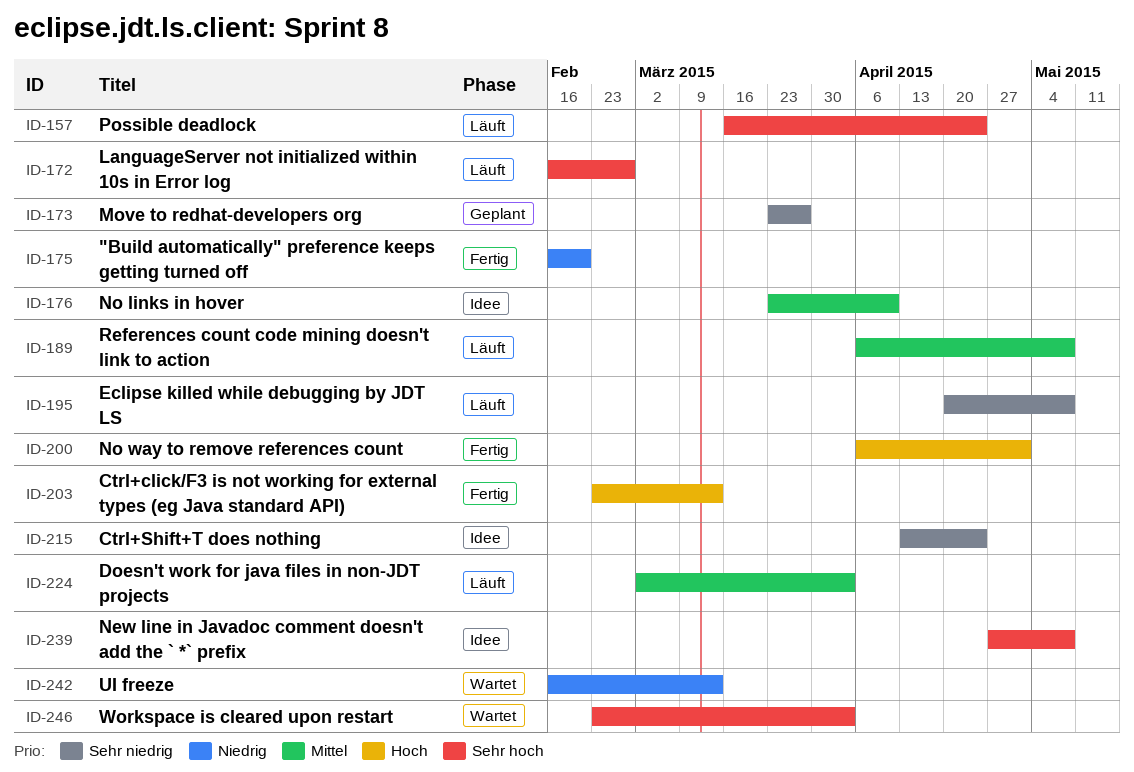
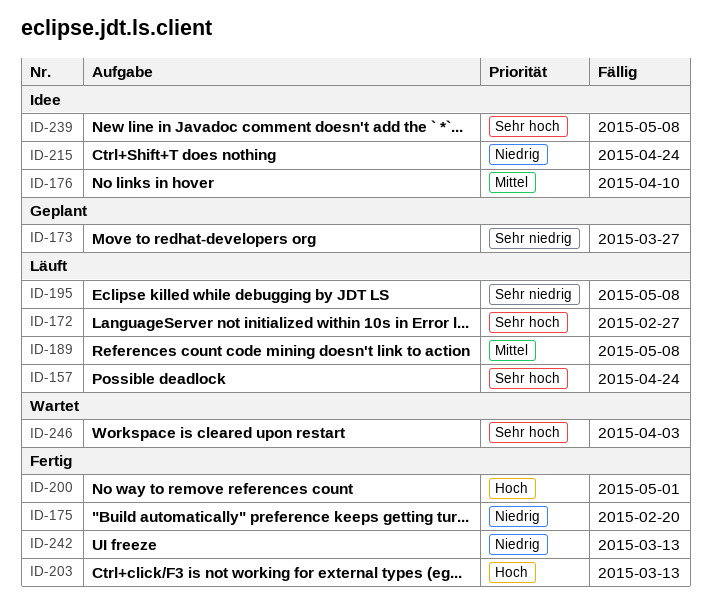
ID-215, priority: Sehr niedrig -> Niedrig
ID-224: present -> none
ID-242, status: Wartet -> Fertig

